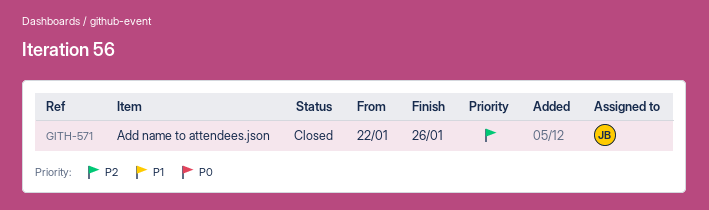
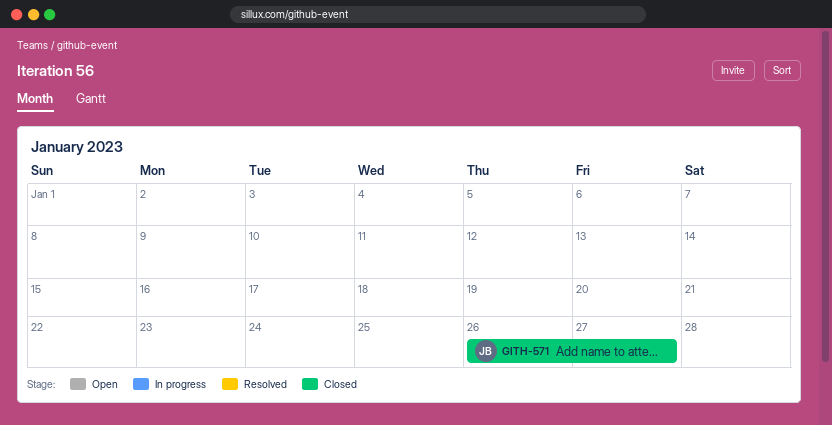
GITH-571, start: Jan 22 -> Jan 26
GITH-571, due: Jan 26 -> Jan 27

